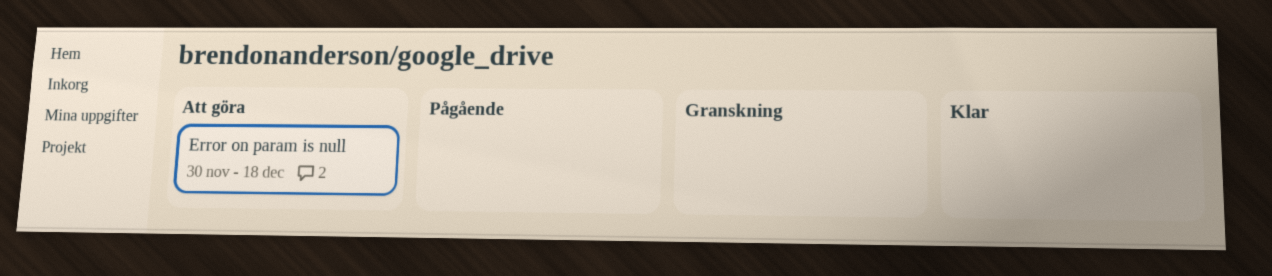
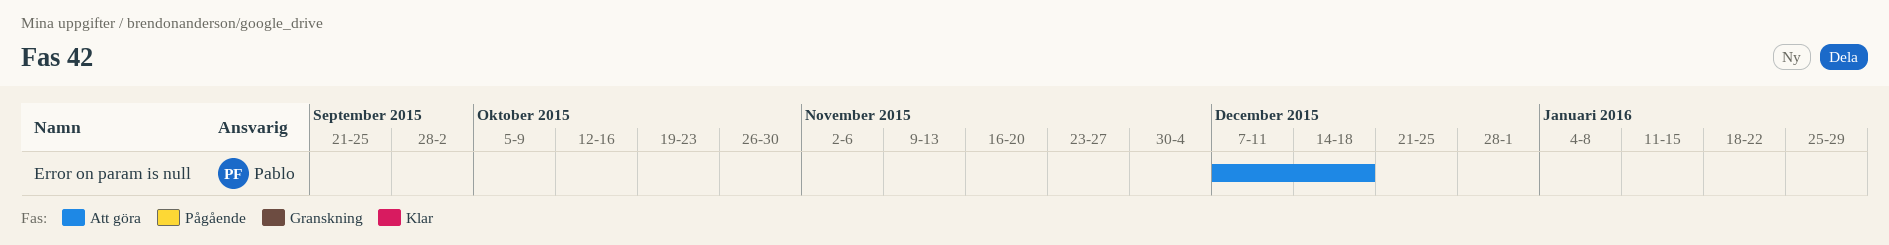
Error on param is null, start: Nov 30 -> Dec 7

